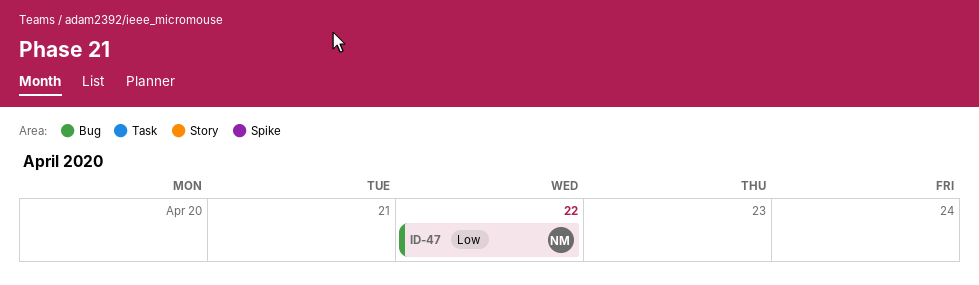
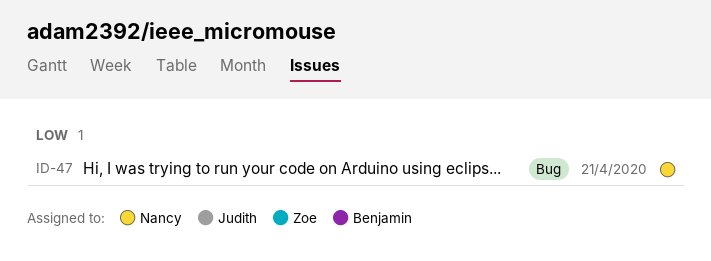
ID-47, due: Apr 22 -> Apr 21

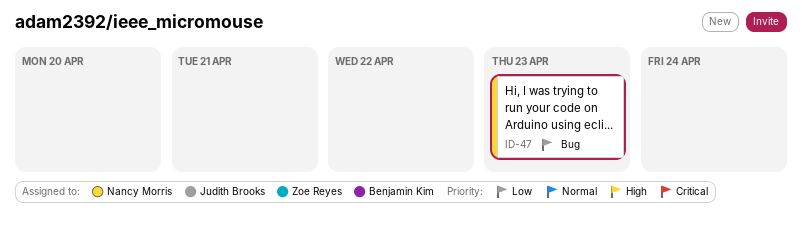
ID-47, due: Apr 21 -> Apr 23

